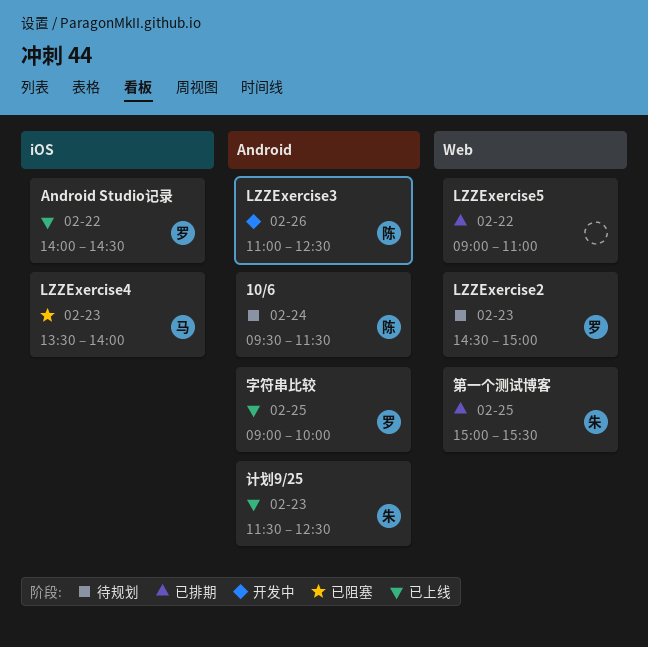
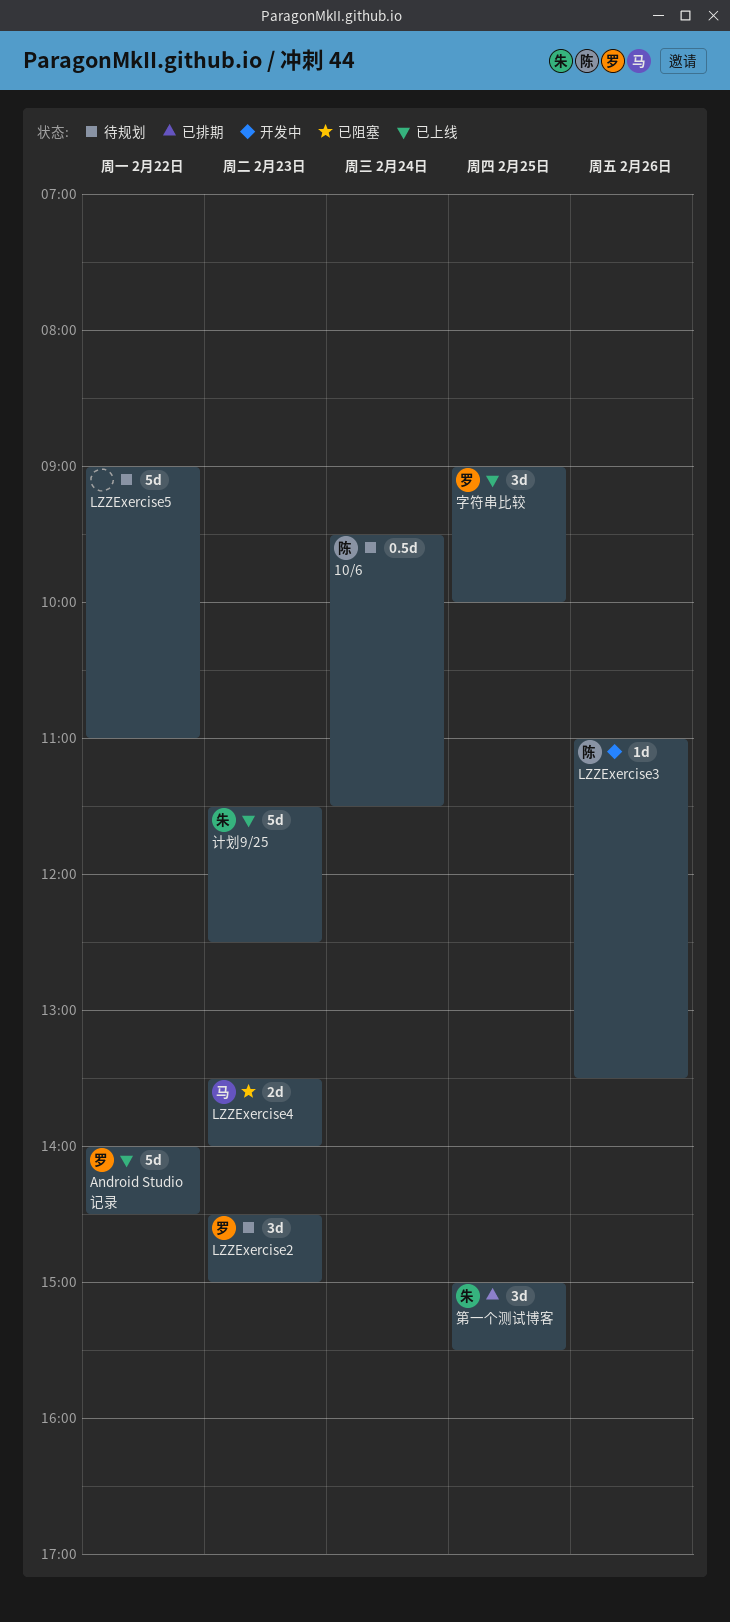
LZZExercise3, ends: 12:30 -> 13:30
LZZExercise5, status: 已排期 -> 待规划

